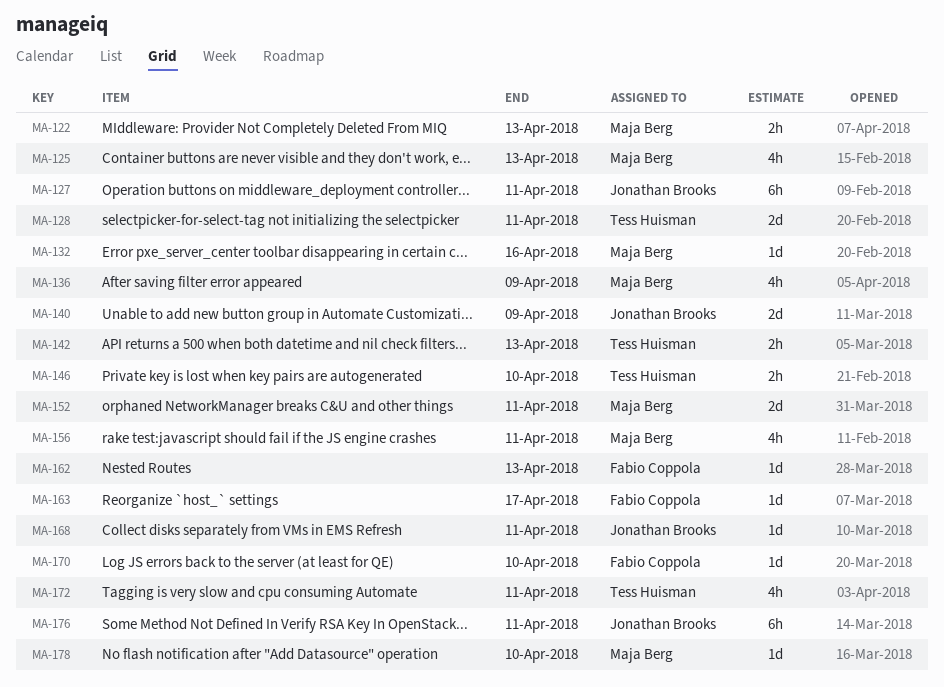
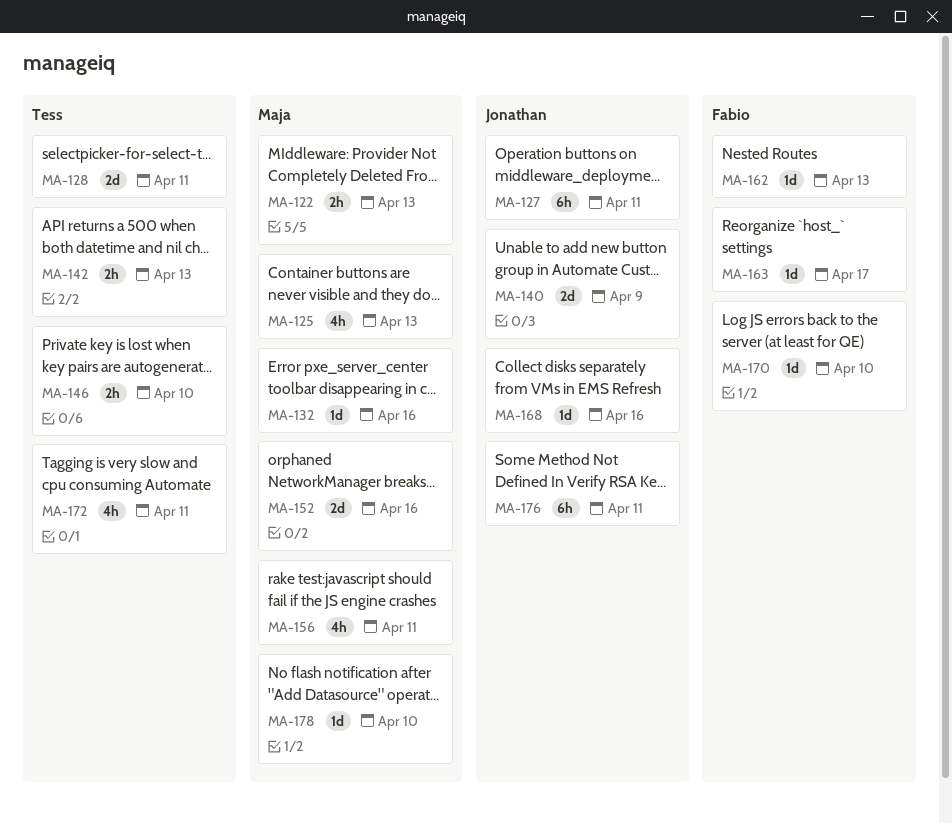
MA-136: present -> none
MA-152, due: Apr 11 -> Apr 16
MA-168, due: Apr 11 -> Apr 16

